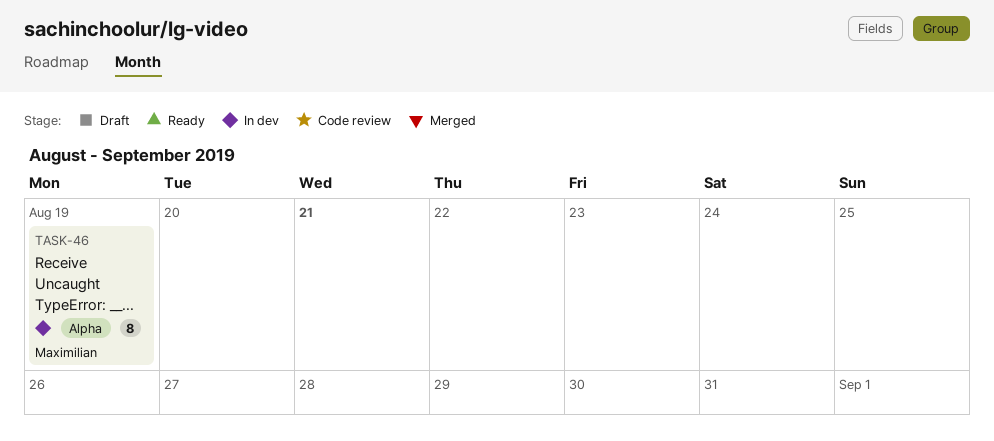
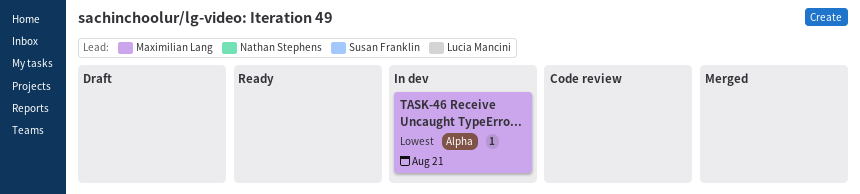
TASK-46, estimate: 8 -> 1
TASK-46, due: Aug 19 -> Aug 21

